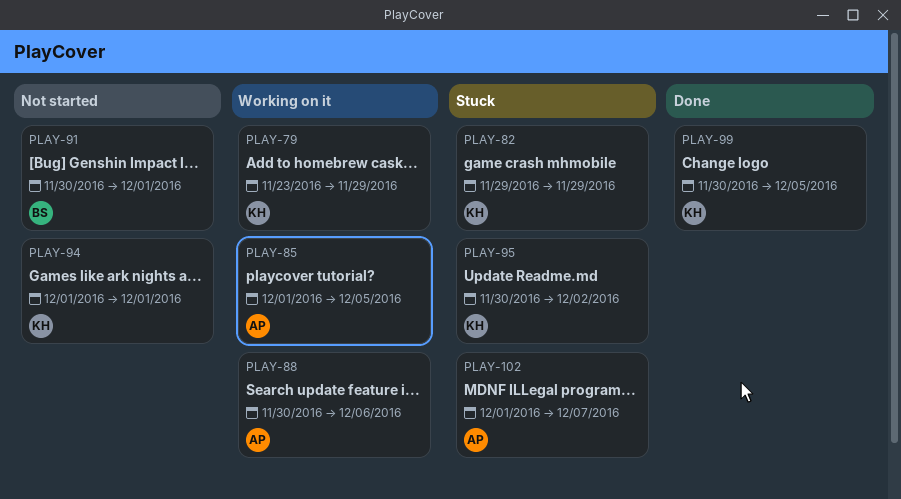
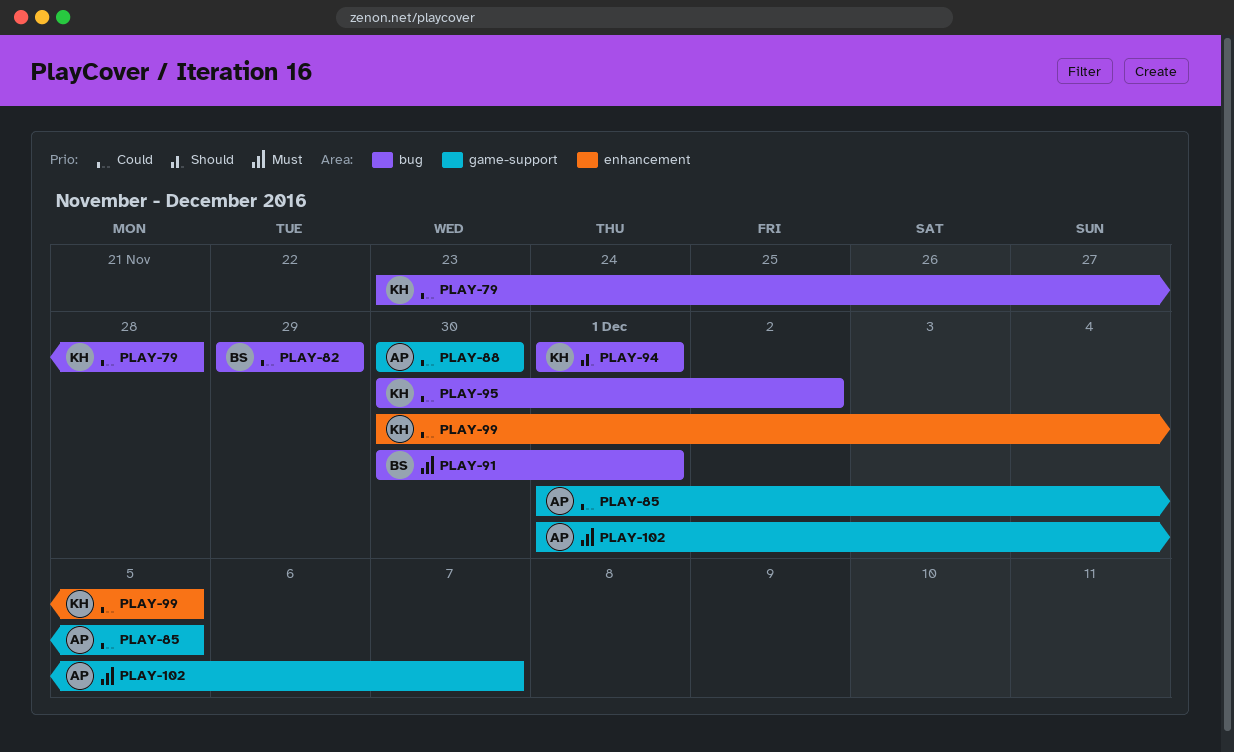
PLAY-79, due: Nov 29 -> Nov 28
PLAY-82, owner: KH -> BS
PLAY-88, due: Dec 6 -> Nov 30

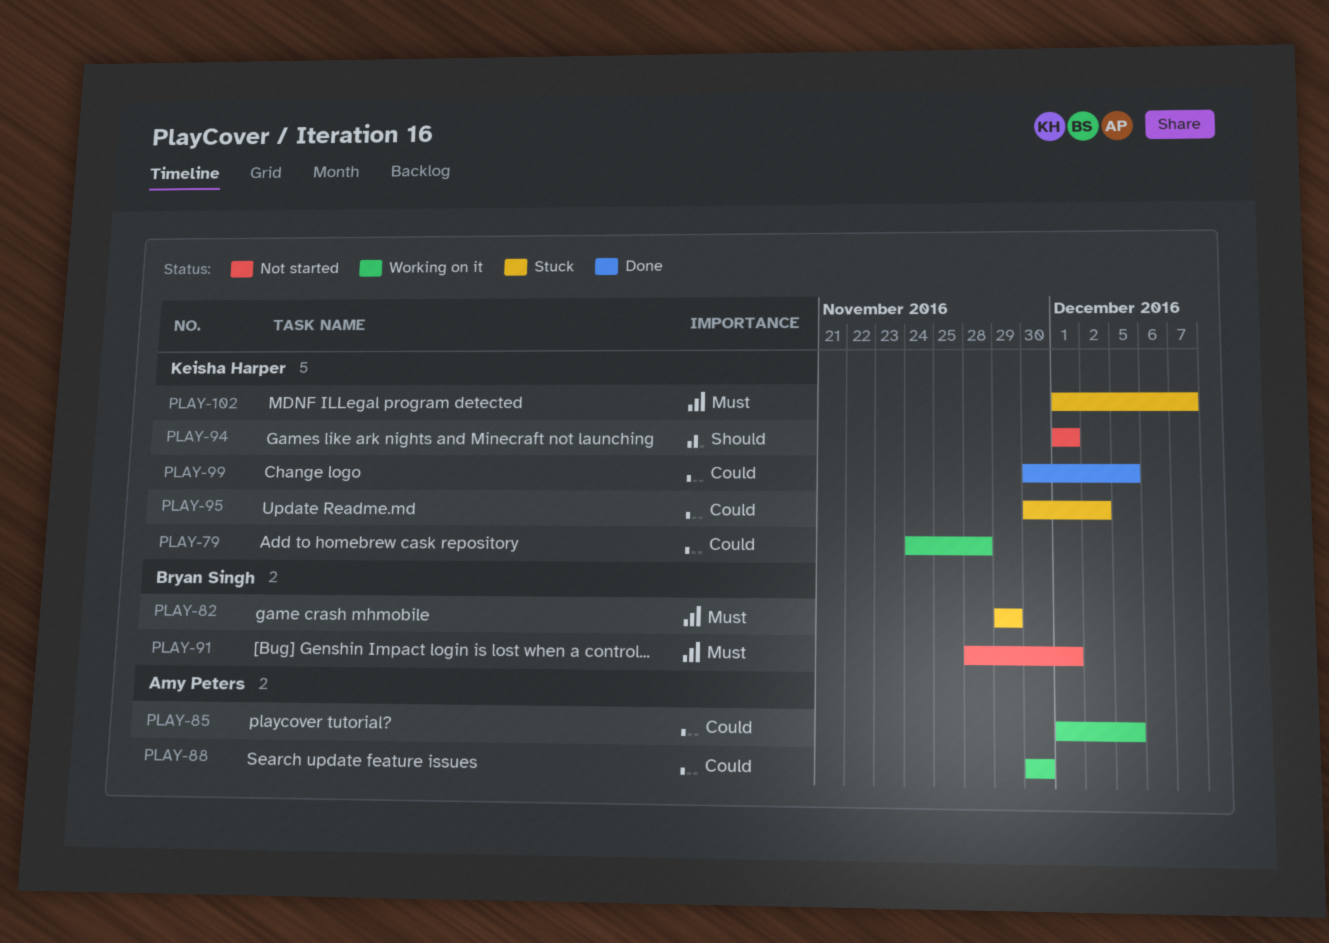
PLAY-79, start: Nov 23 -> Nov 24
PLAY-82, priority: Could -> Must
PLAY-91, start: Nov 30 -> Nov 28
PLAY-102, owner: Amy Peters -> Keisha Harper

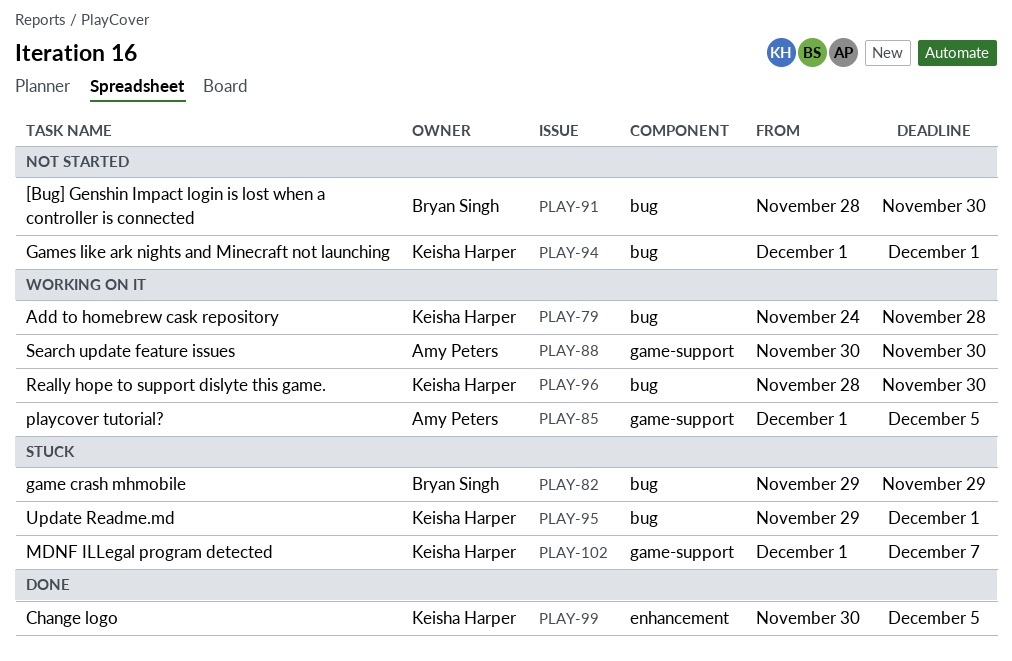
PLAY-91, due: Dec 1 -> Nov 30
PLAY-95, start: Nov 30 -> Nov 29
PLAY-95, due: Dec 2 -> Dec 1
PLAY-96: none -> present

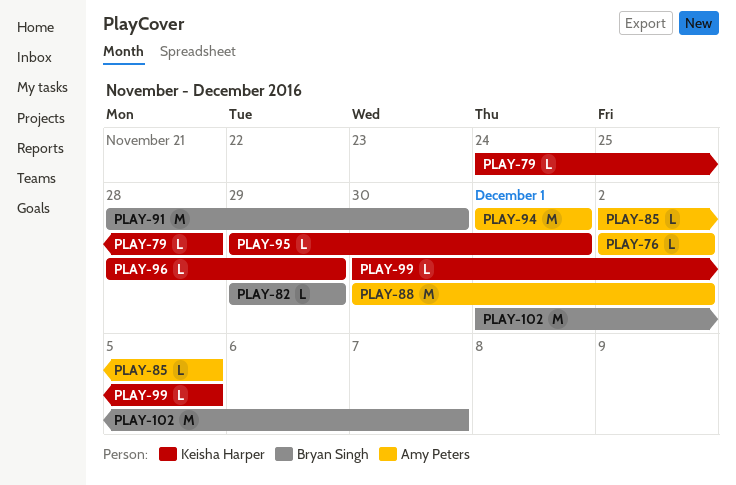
PLAY-76: none -> present
PLAY-85, start: Dec 1 -> Dec 2
PLAY-88, due: Nov 30 -> Dec 2
PLAY-94, owner: Keisha Harper -> Amy Peters
PLAY-96, due: Nov 30 -> Nov 29
PLAY-102, owner: Keisha Harper -> Bryan Singh

